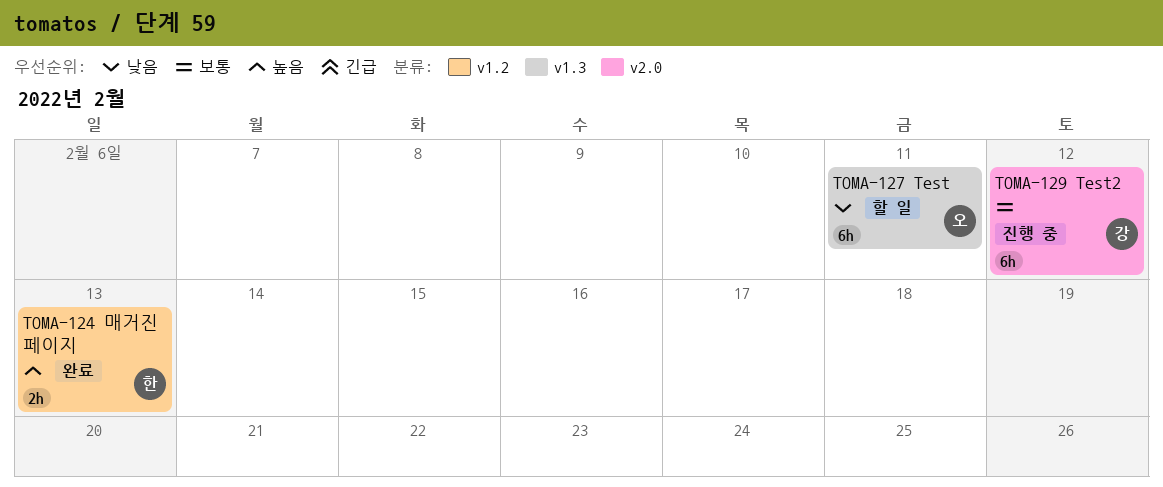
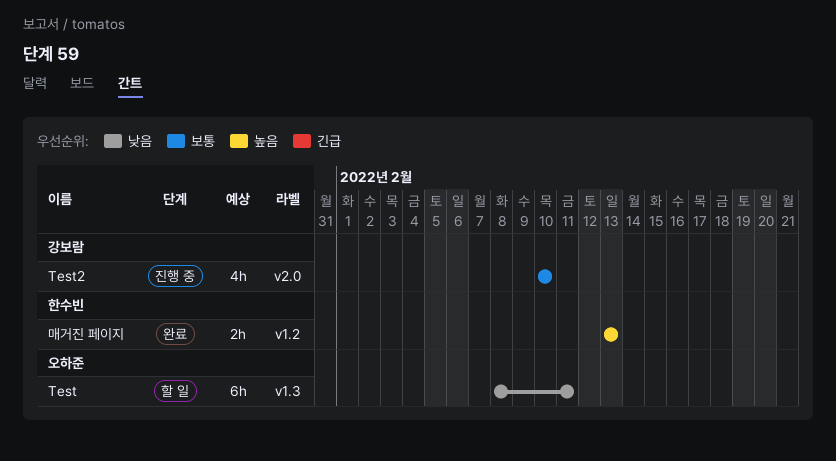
Test2, estimate: 6h -> 4h
Test2, due: Feb 12 -> Feb 10

